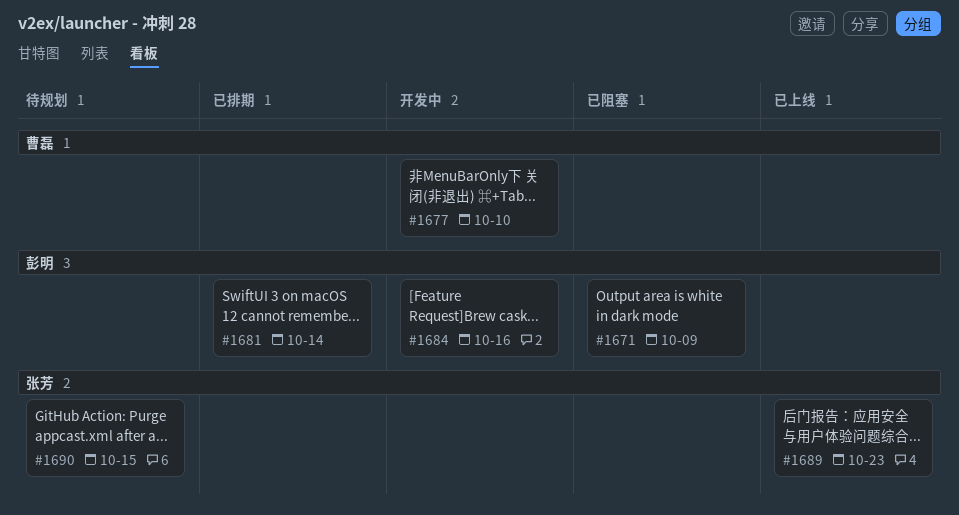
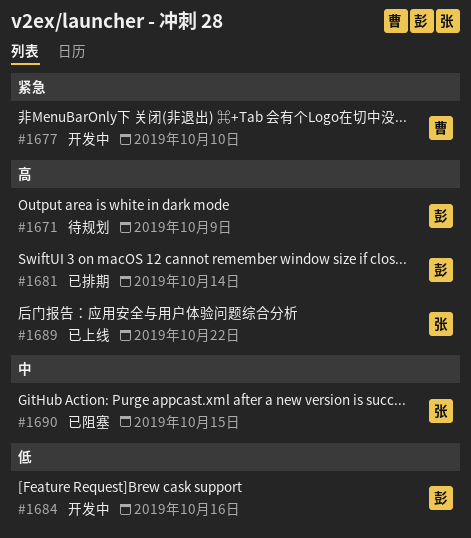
#1671, status: 已阻塞 -> 待规划
#1689, due: Oct 23 -> Oct 22
#1690, status: 待规划 -> 已阻塞

